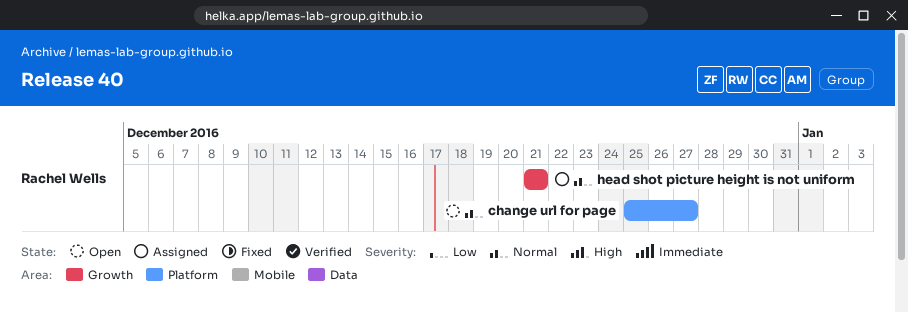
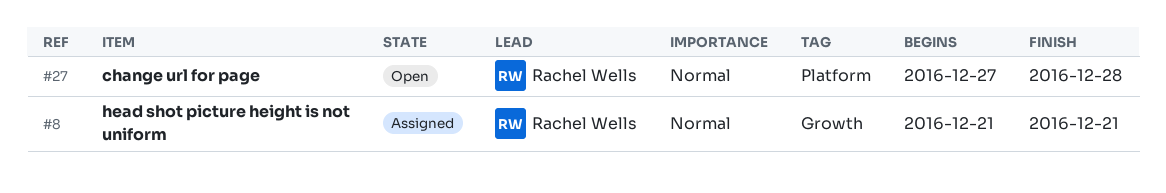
change url for page, start: Dec 25 -> Dec 27
change url for page, due: Dec 27 -> Dec 28

